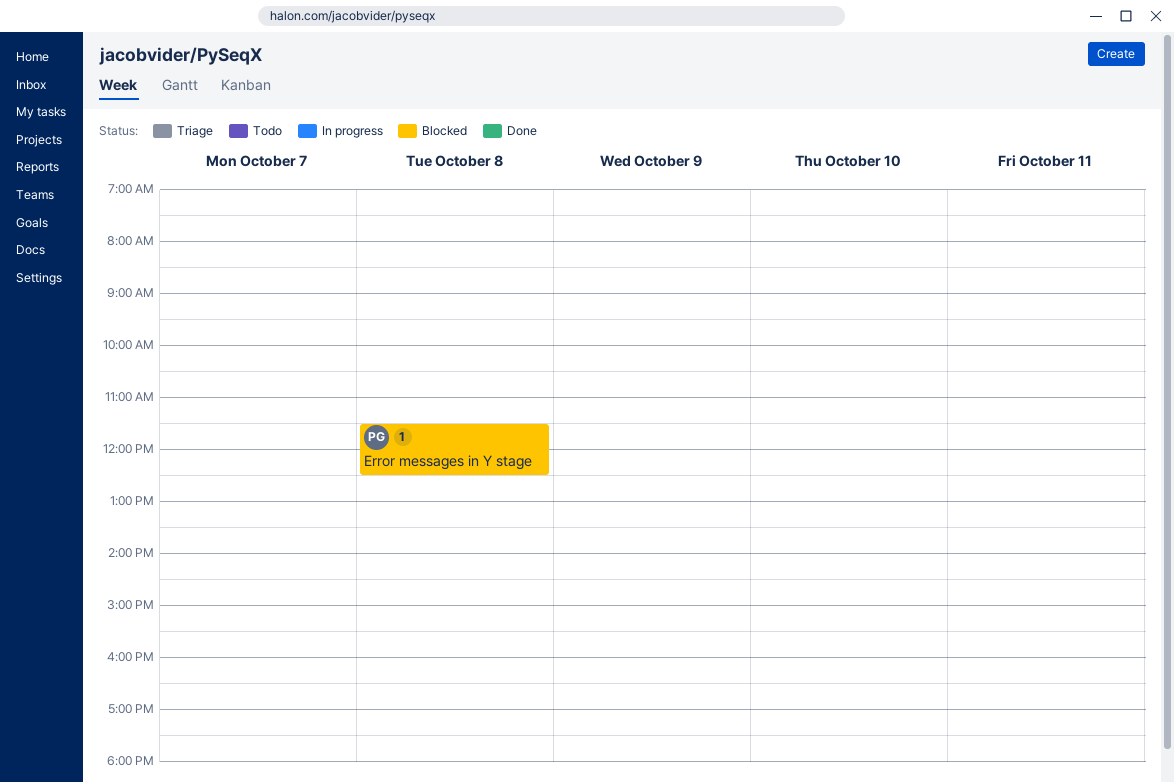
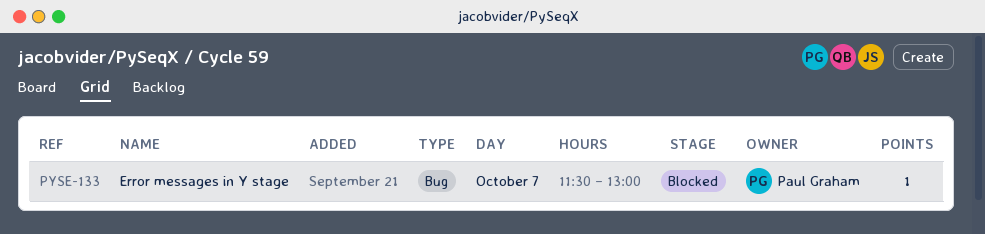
Error messages in Y stage, day: Oct 8 -> Oct 7
Error messages in Y stage, ends: 12:30 -> 13:00

